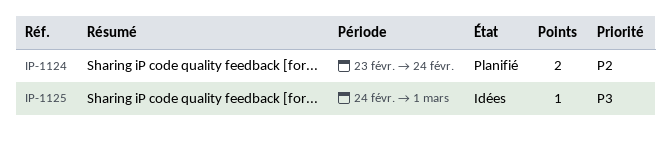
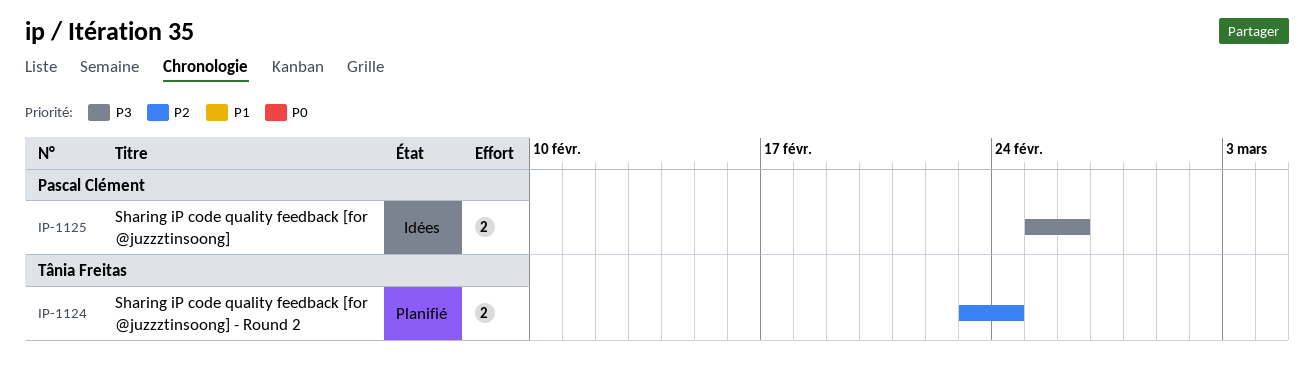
IP-1125, estimate: 1 -> 2
IP-1125, start: Feb 24 -> Feb 25
IP-1125, due: Mar 1 -> Feb 26

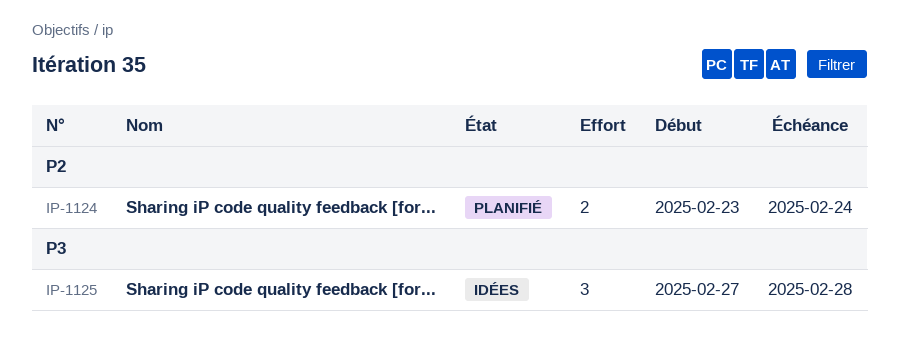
IP-1125, estimate: 2 -> 3
IP-1125, start: Feb 25 -> Feb 27
IP-1125, due: Feb 26 -> Feb 28

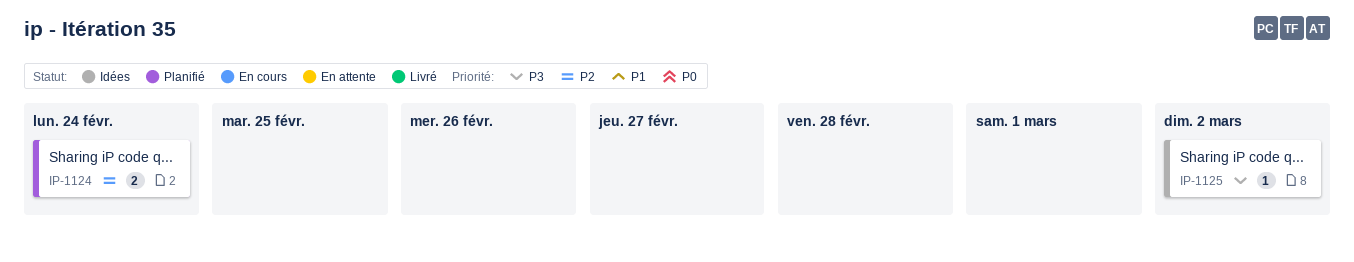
IP-1125, estimate: 3 -> 1
IP-1125, due: Feb 28 -> Mar 2

